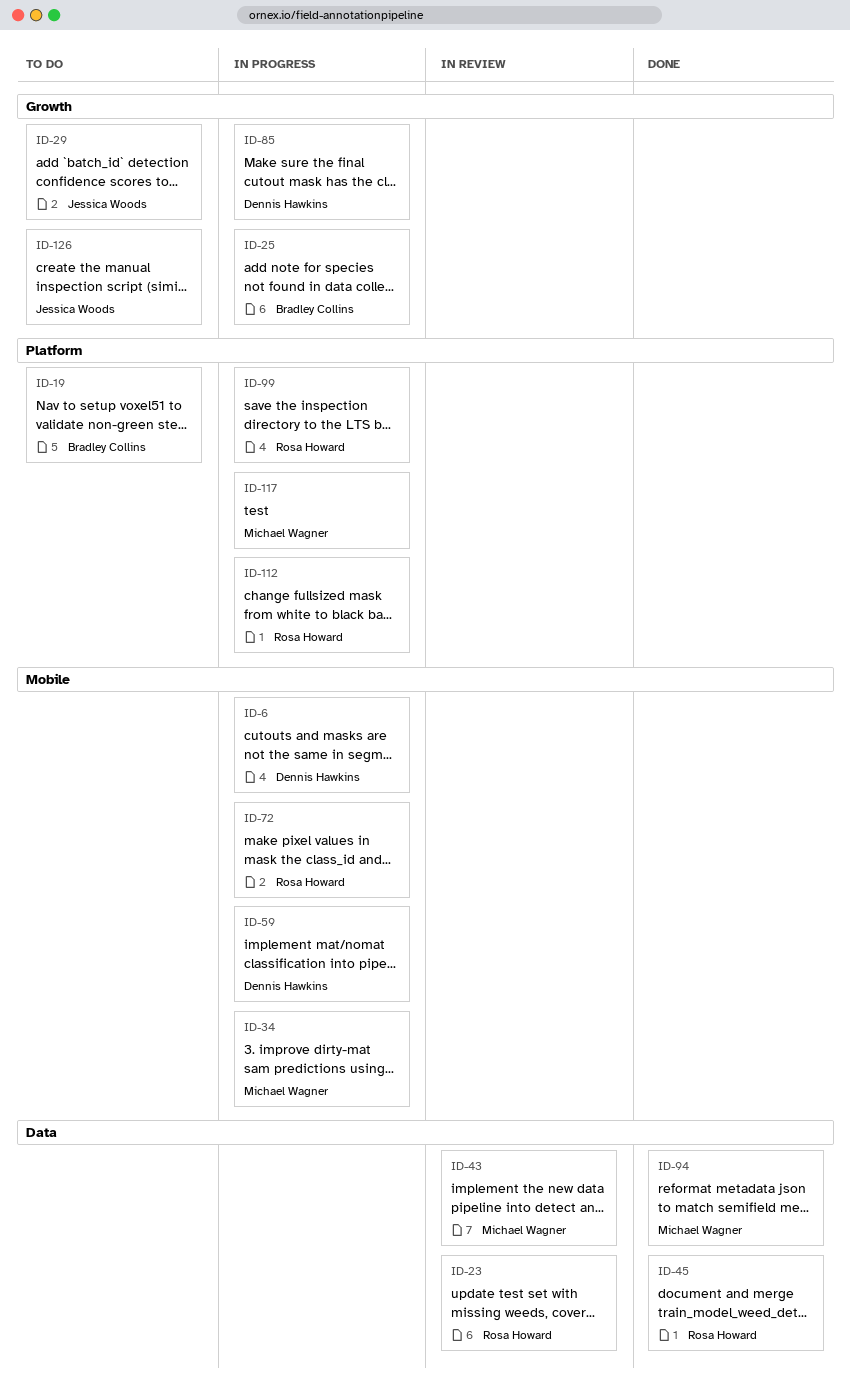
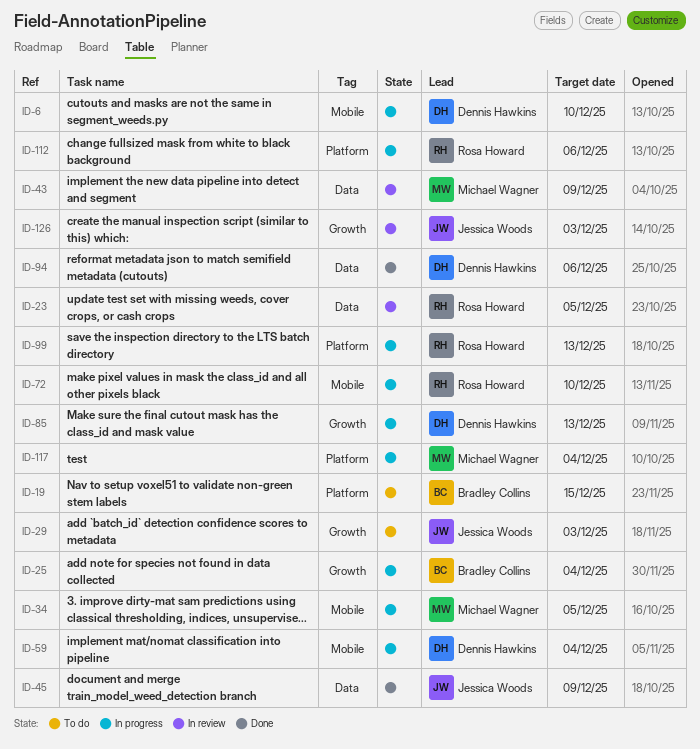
ID-45, owner: Rosa Howard -> Jessica Woods
ID-94, owner: Michael Wagner -> Dennis Hawkins
ID-126, status: To do -> In review

